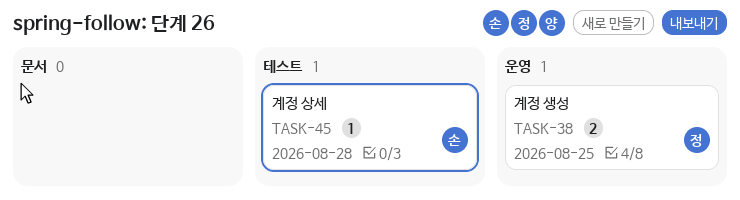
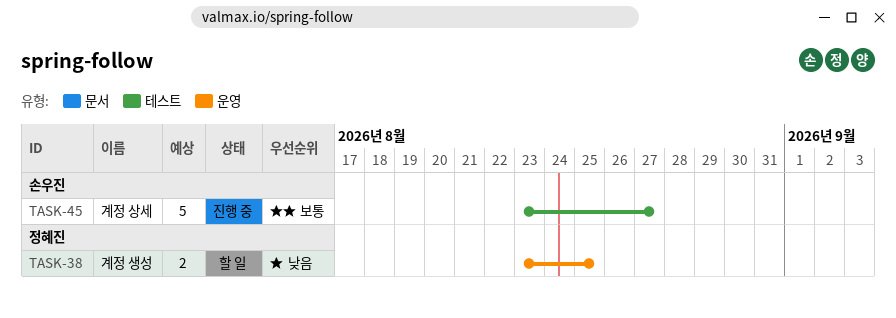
TASK-45, estimate: 1 -> 5
TASK-45, due: Aug 28 -> Aug 27

